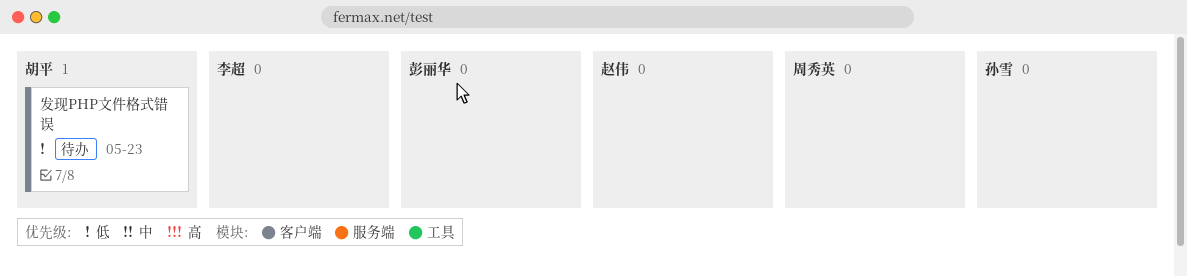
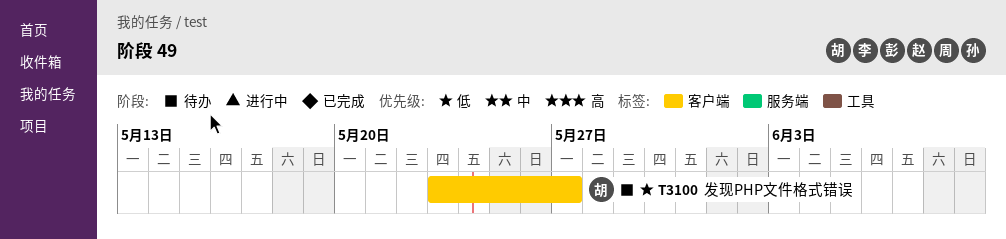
发现PHP文件格式错误, due: May 23 -> May 27

